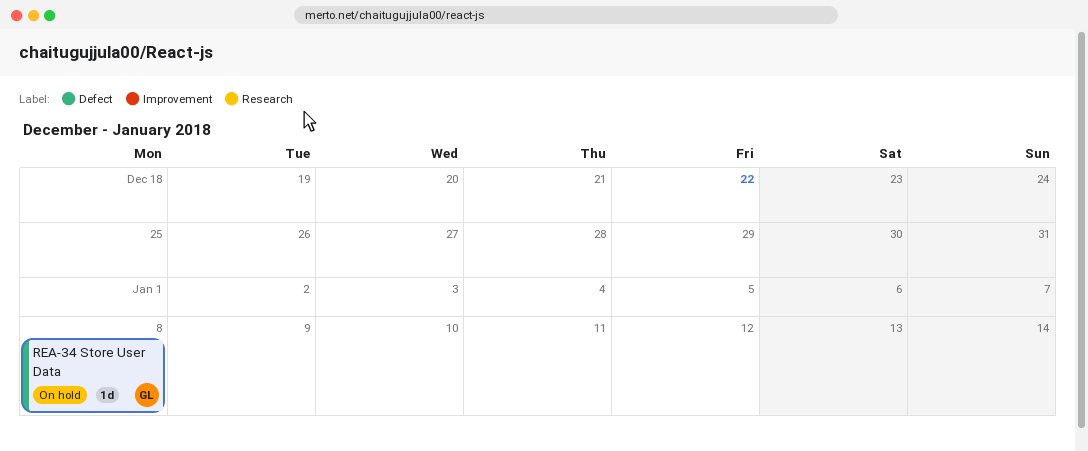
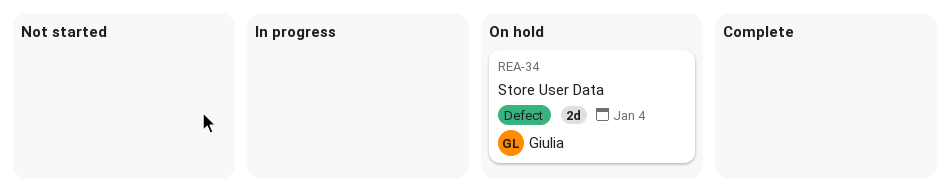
REA-34, estimate: 1d -> 2d
REA-34, due: Jan 8 -> Jan 4

